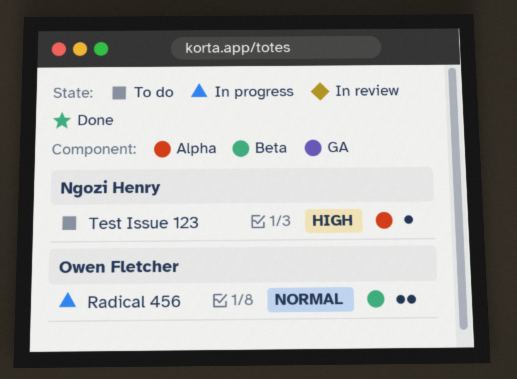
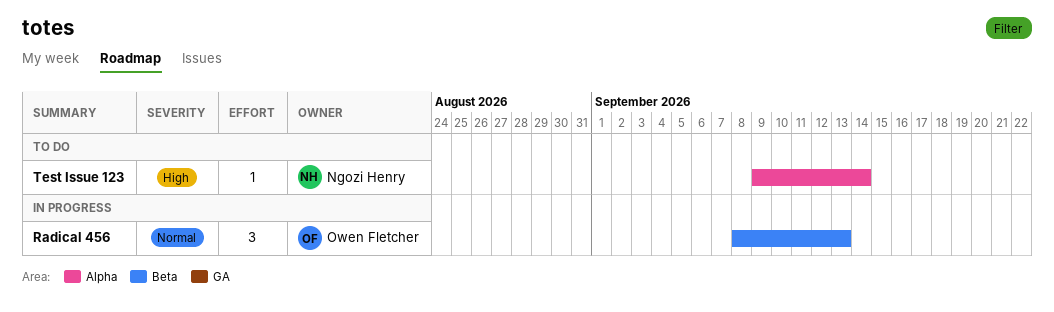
Radical 456, estimate: 2 -> 3

